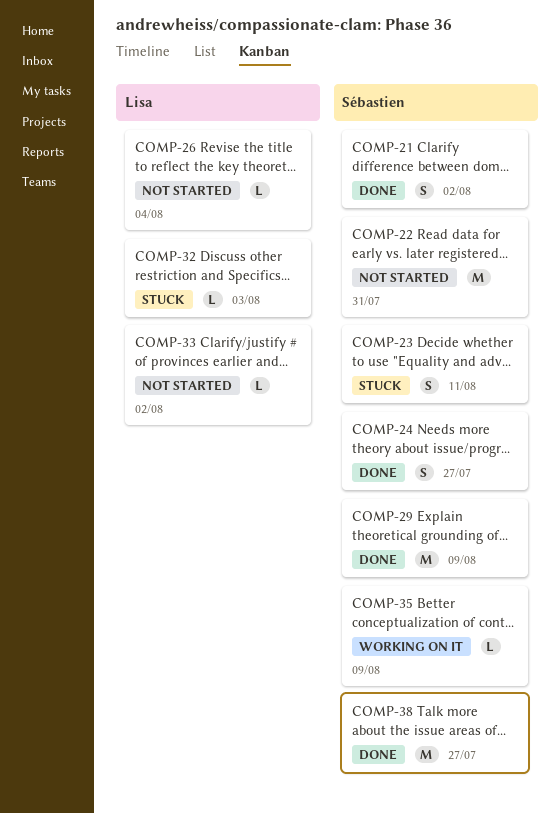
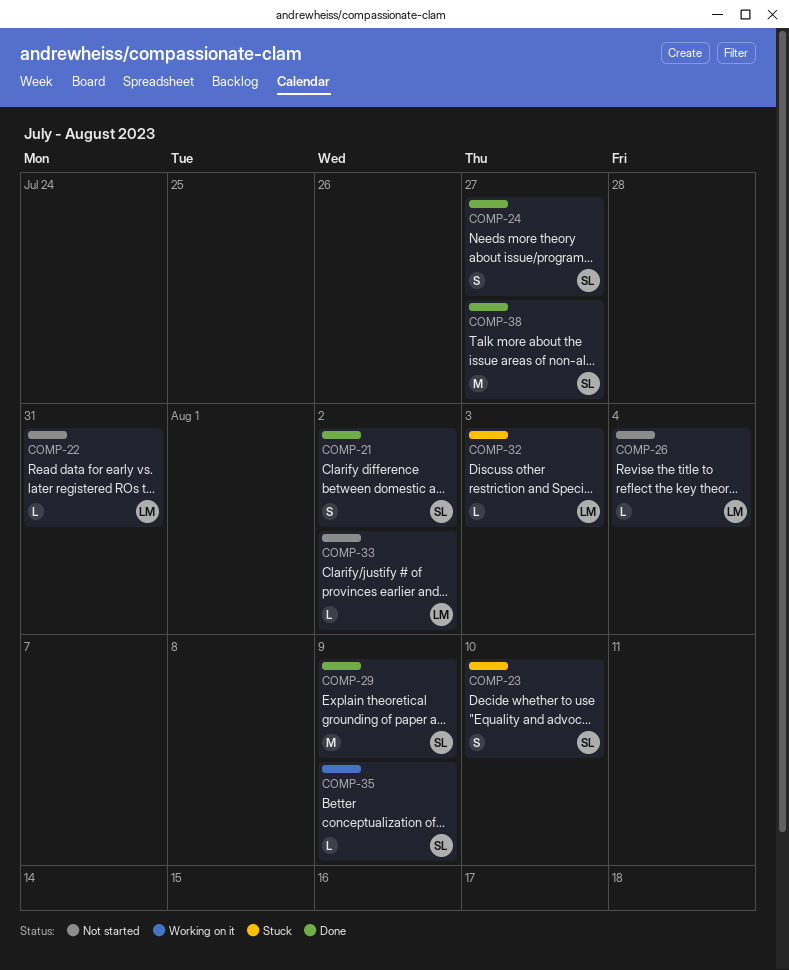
COMP-22, owner: Sébastien -> Lisa
COMP-22, estimate: M -> L
COMP-23, due: Aug 11 -> Aug 10

